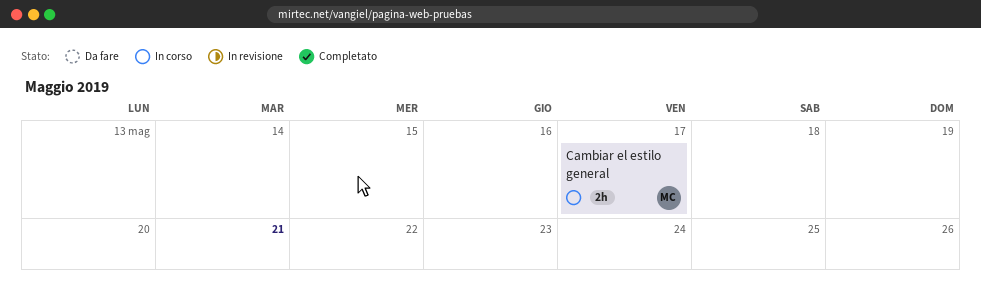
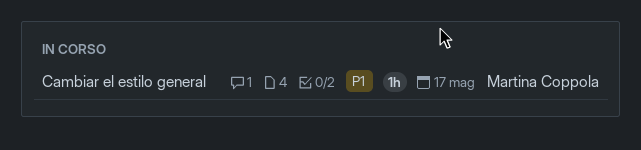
Cambiar el estilo general, estimate: 2h -> 1h

